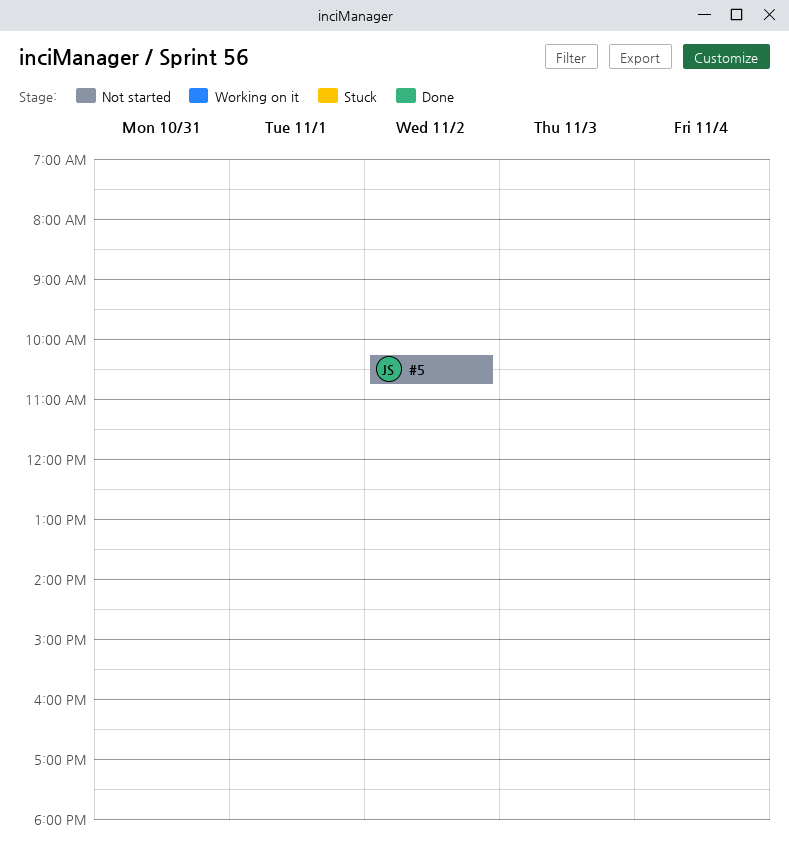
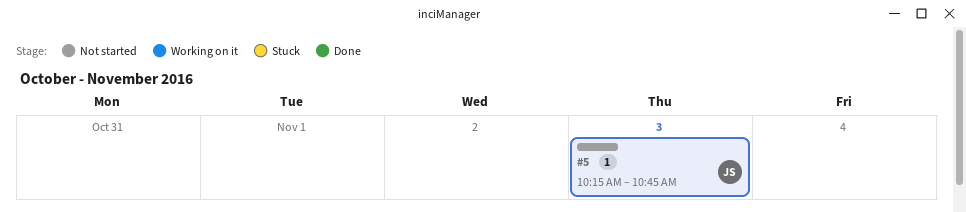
#5, day: Nov 2 -> Nov 3

